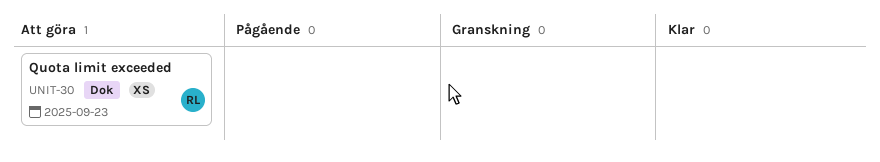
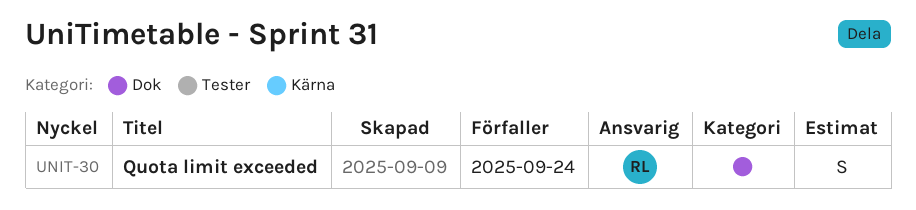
UNIT-30, estimate: XS -> S
UNIT-30, due: Sep 23 -> Sep 24

